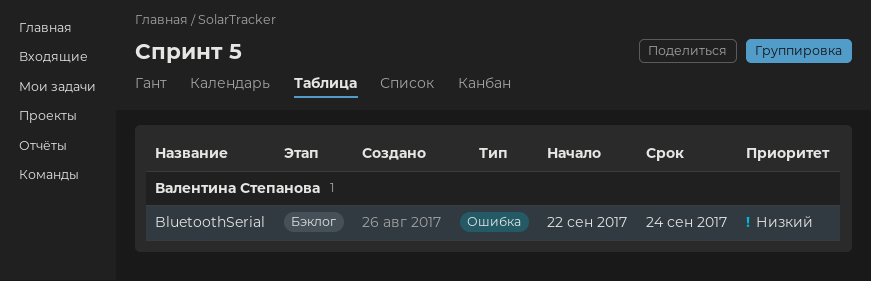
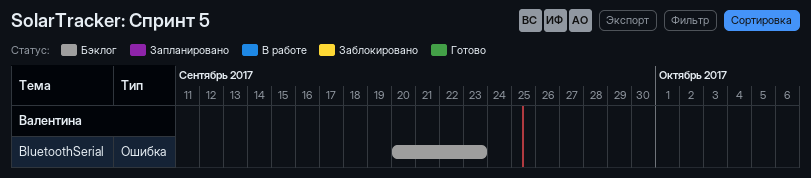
BluetoothSerial, start: Sep 22 -> Sep 20
BluetoothSerial, due: Sep 24 -> Sep 23

